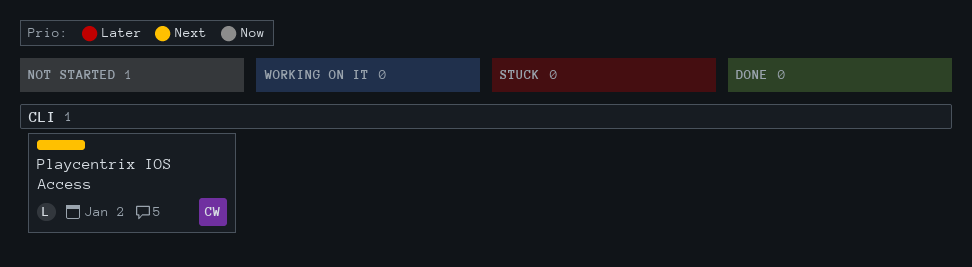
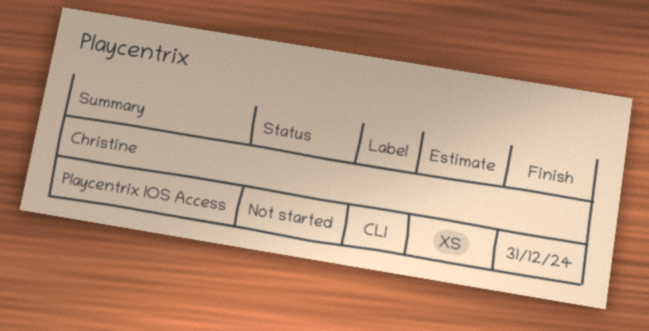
Playcentrix IOS Access, estimate: L -> XS
Playcentrix IOS Access, due: Jan 2 -> Dec 31

